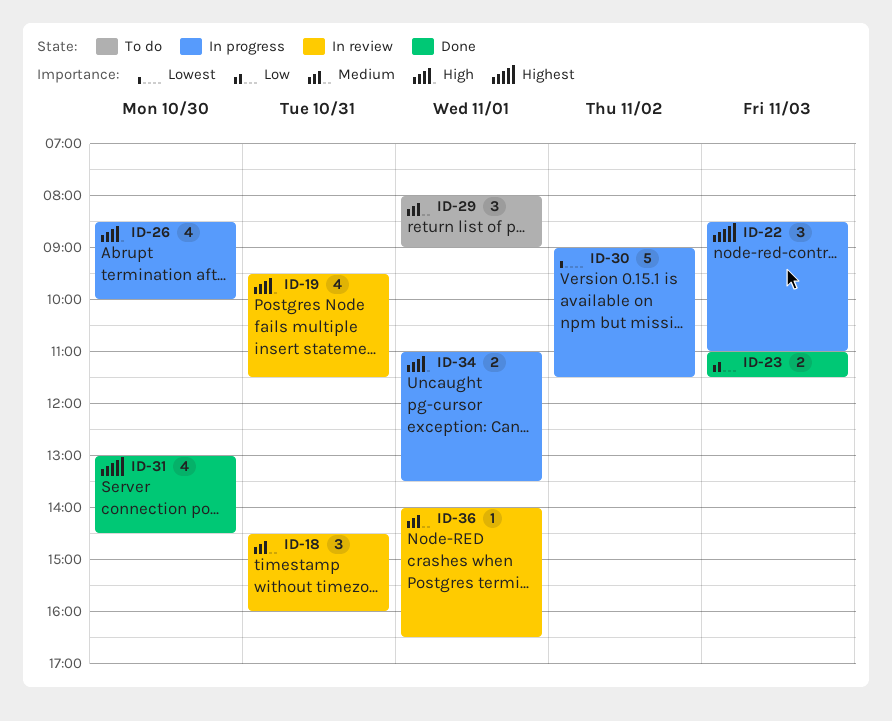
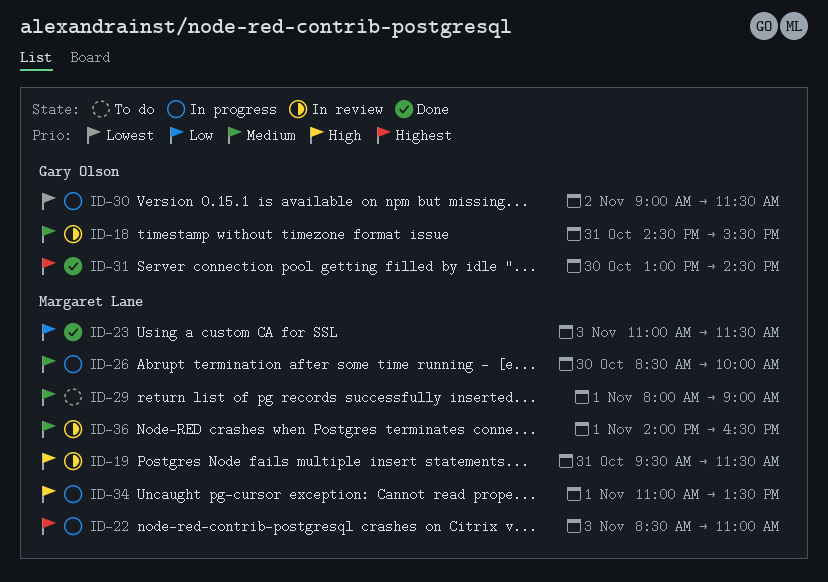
ID-18, ends: 16:00 -> 15:30
ID-26, priority: High -> Medium

